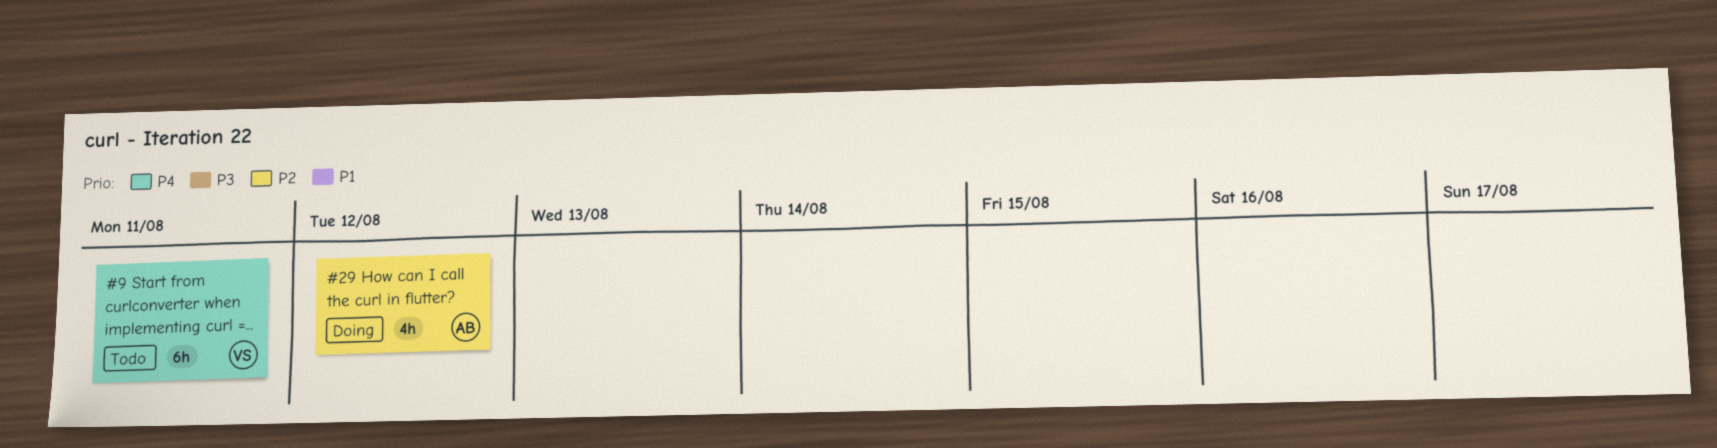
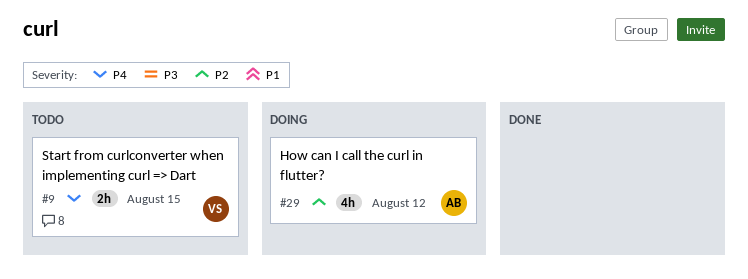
#9, estimate: 6h -> 2h
#9, due: Aug 11 -> Aug 15

